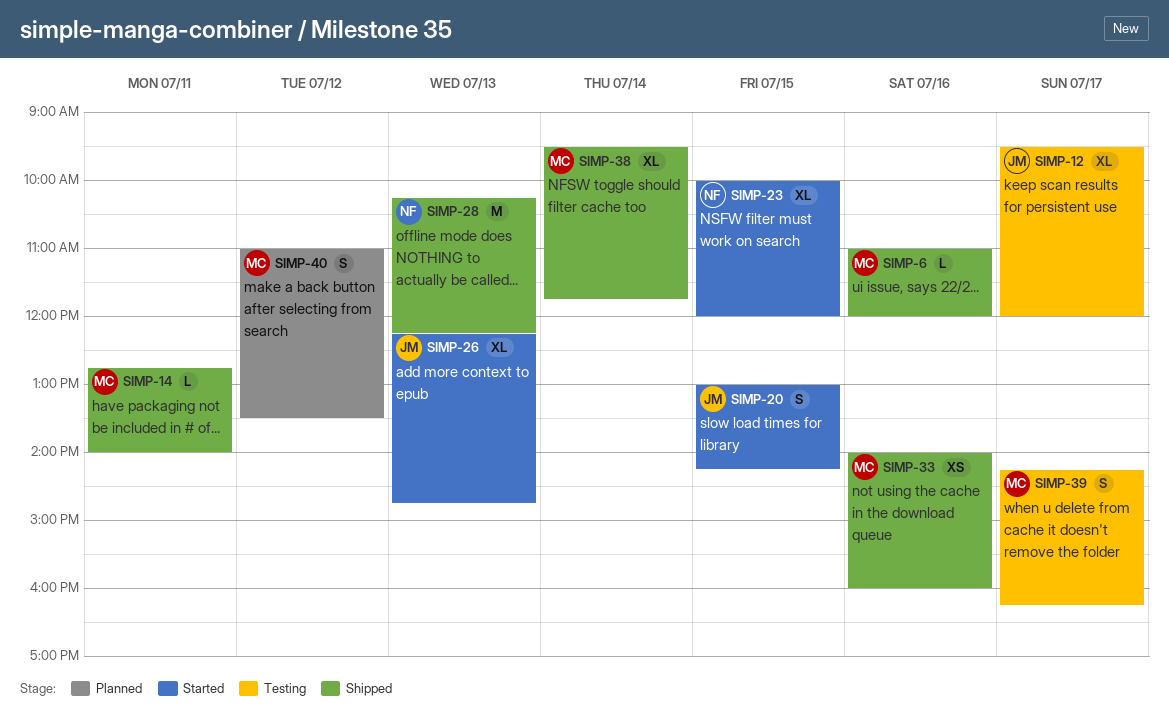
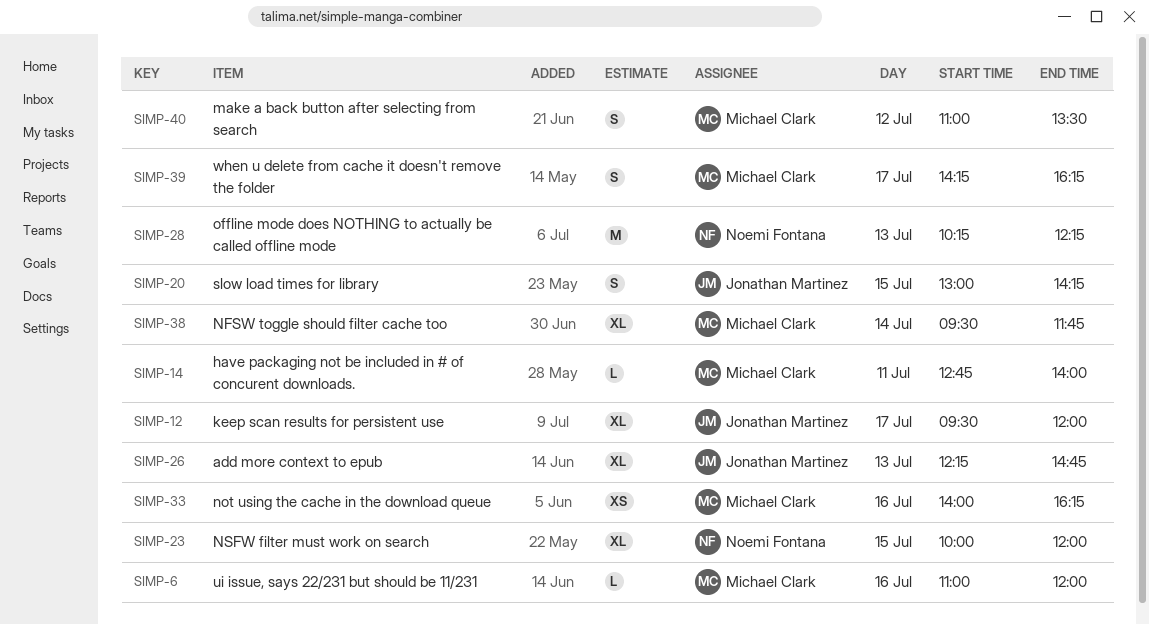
SIMP-33, ends: 16:00 -> 16:15

